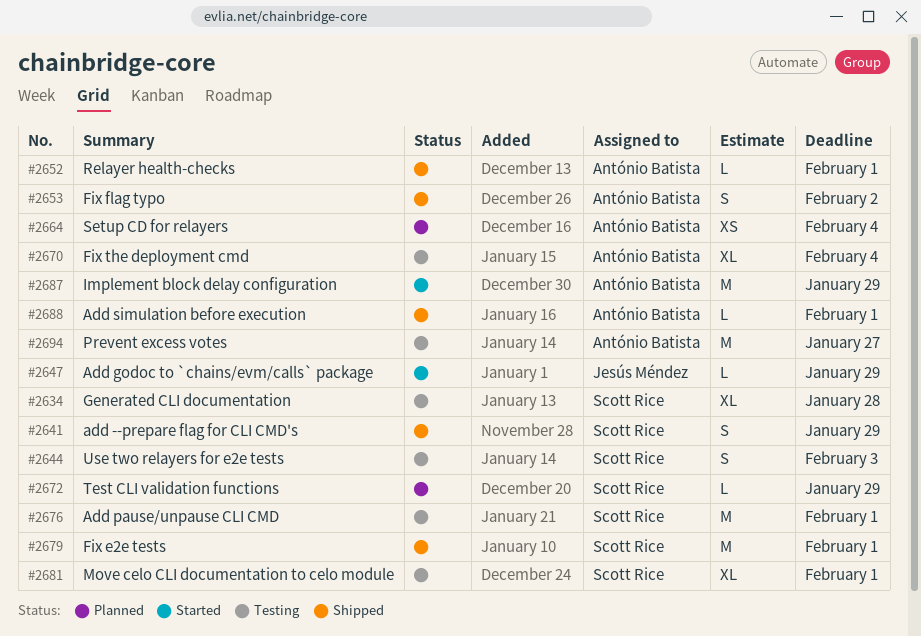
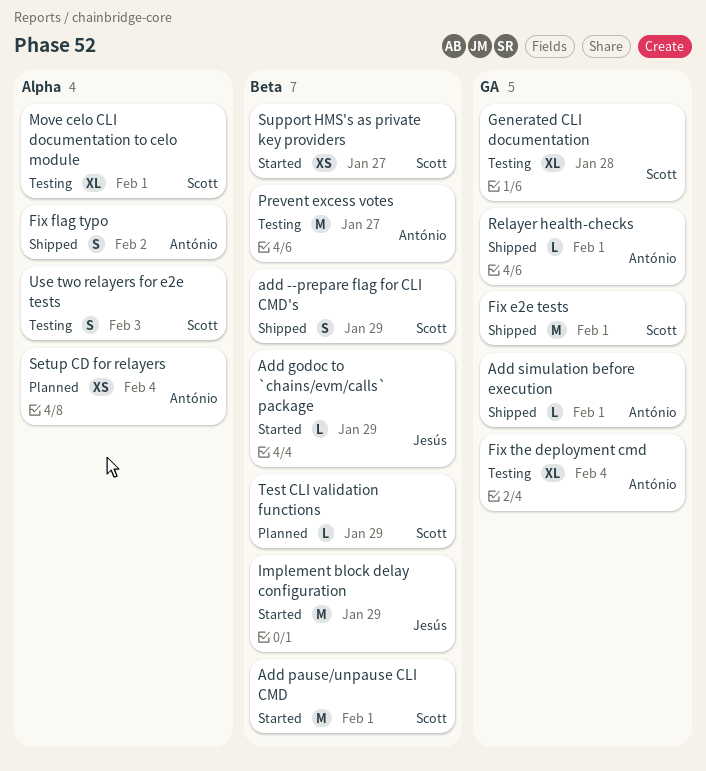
Add pause/unpause CLI CMD, status: Testing -> Started
Implement block delay configuration, owner: António Batista -> Jesús Méndez
Support HMS's as private key providers: none -> present

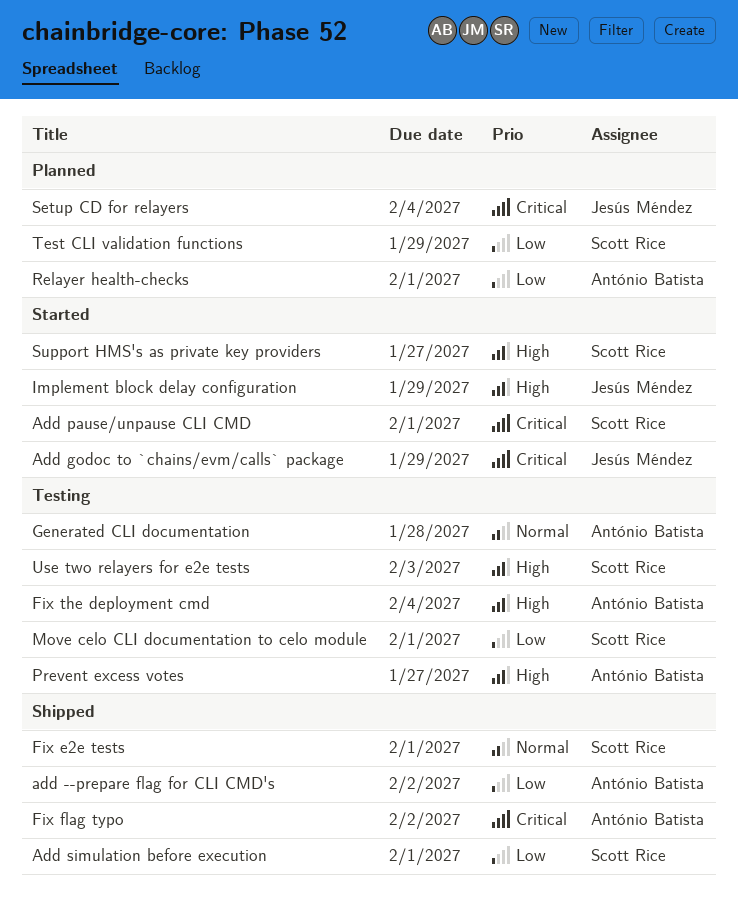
add --prepare flag for CLI CMD's, owner: Scott Rice -> António Batista
add --prepare flag for CLI CMD's, due: Jan 29 -> Feb 2
Add simulation before execution, owner: António Batista -> Scott Rice
Generated CLI documentation, owner: Scott Rice -> António Batista
Relayer health-checks, status: Shipped -> Planned
Setup CD for relayers, owner: António Batista -> Jesús Méndez

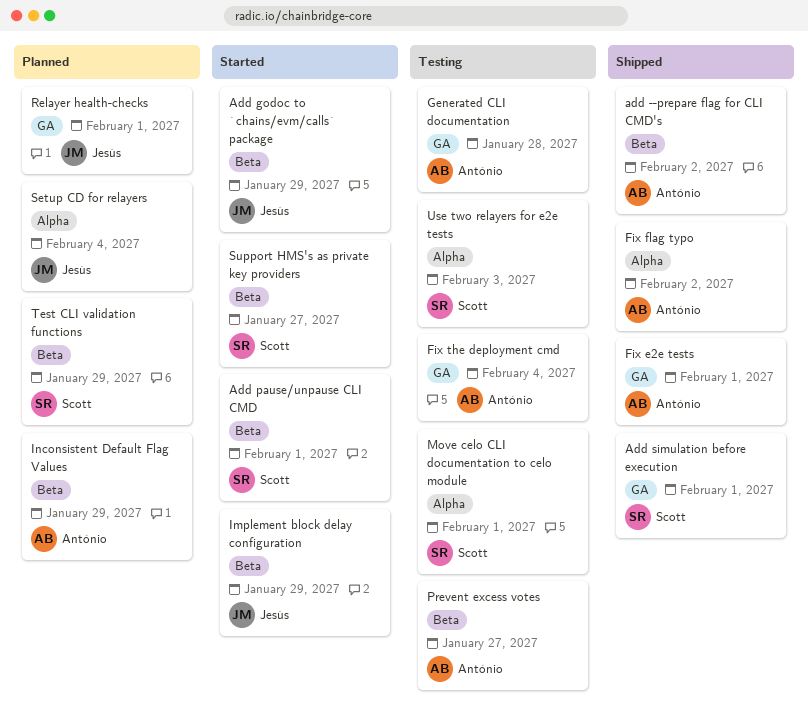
Fix e2e tests, owner: Scott Rice -> António Batista
Inconsistent Default Flag Values: none -> present
Relayer health-checks, owner: António Batista -> Jesús Méndez

